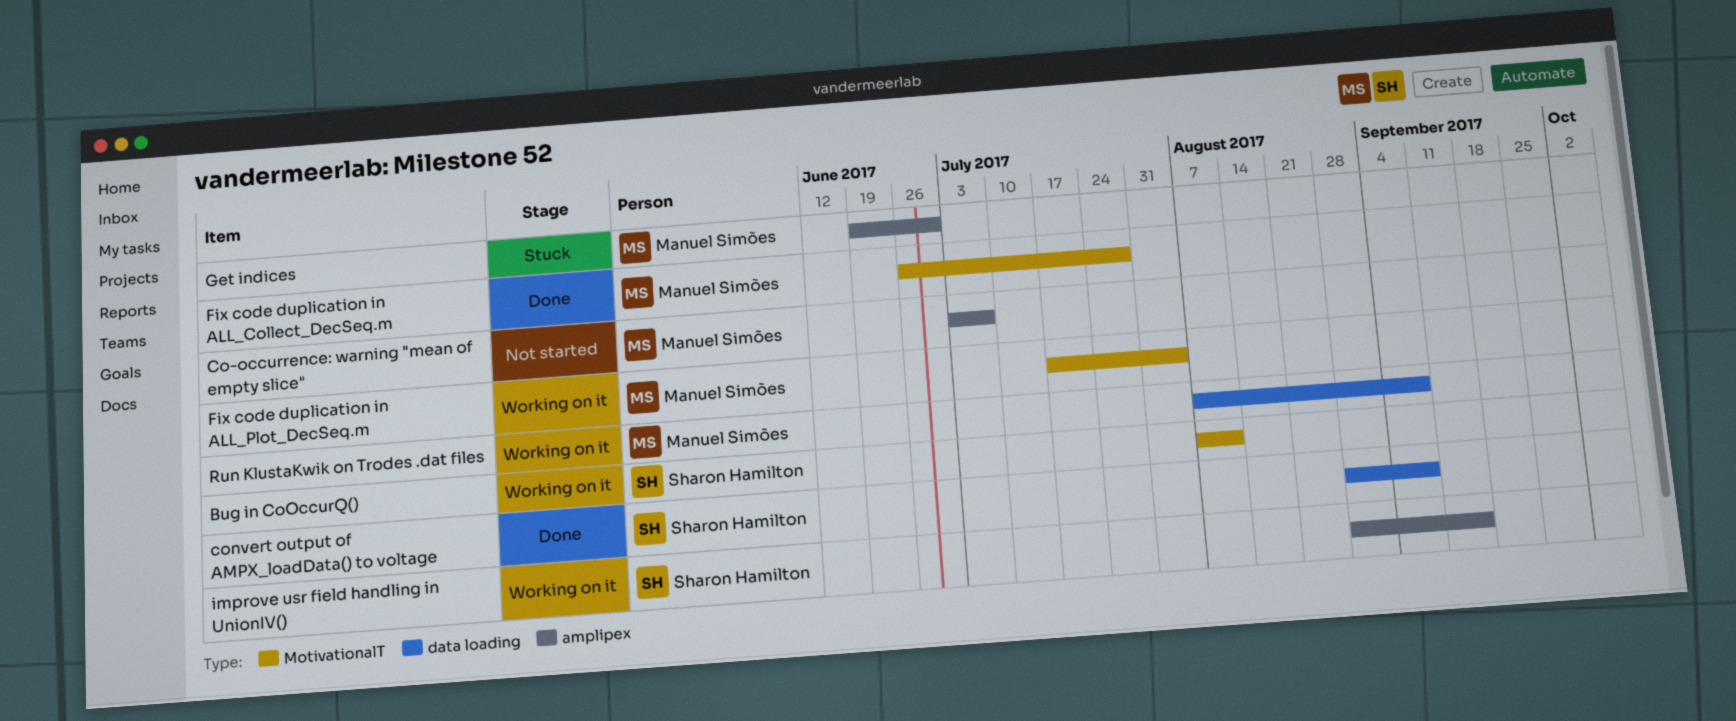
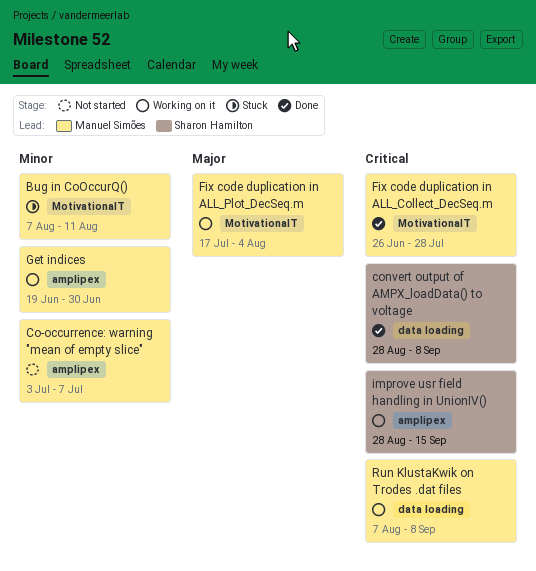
Bug in CoOccurQ(), status: Working on it -> Stuck
Bug in CoOccurQ(), owner: Sharon Hamilton -> Manuel Simões
Get indices, status: Stuck -> Working on it

